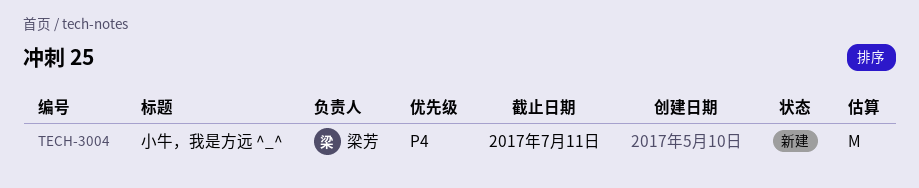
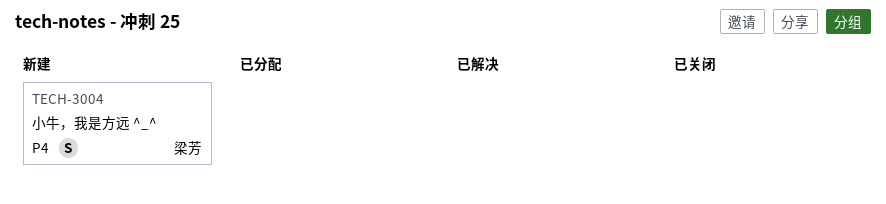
TECH-3004, estimate: M -> S

